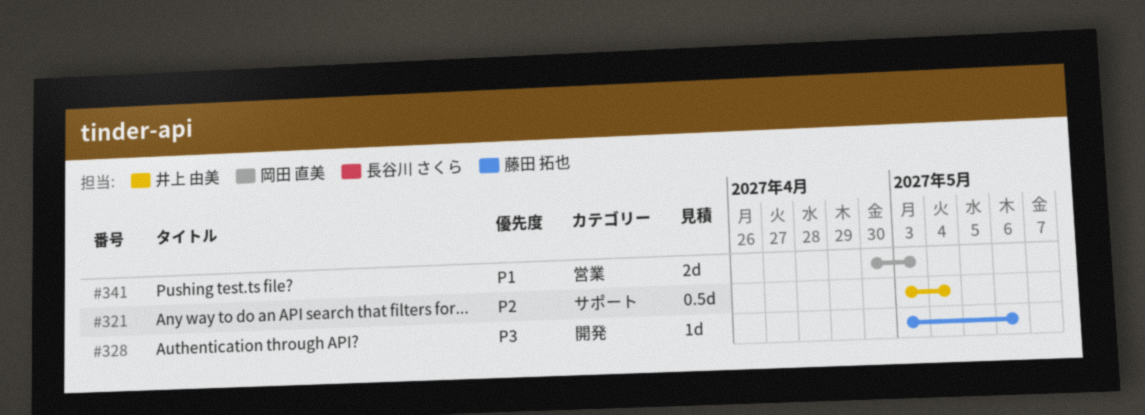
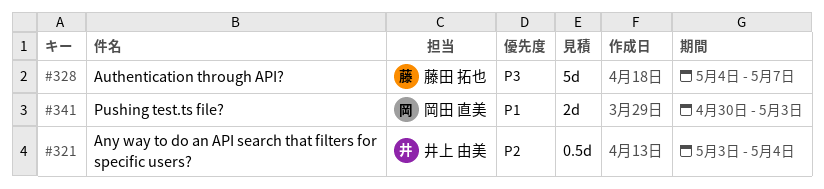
#328, estimate: 1d -> 5d
#328, start: May 3 -> May 4
#328, due: May 6 -> May 7

